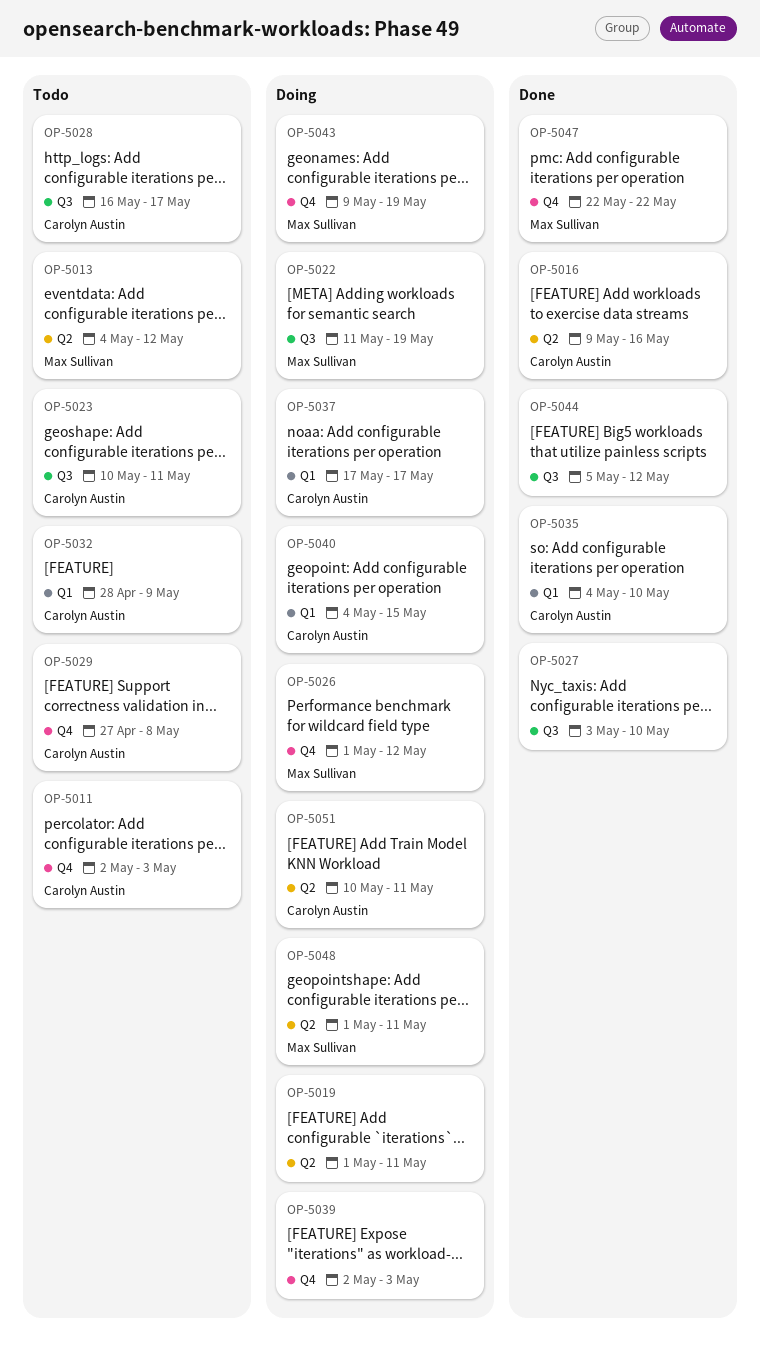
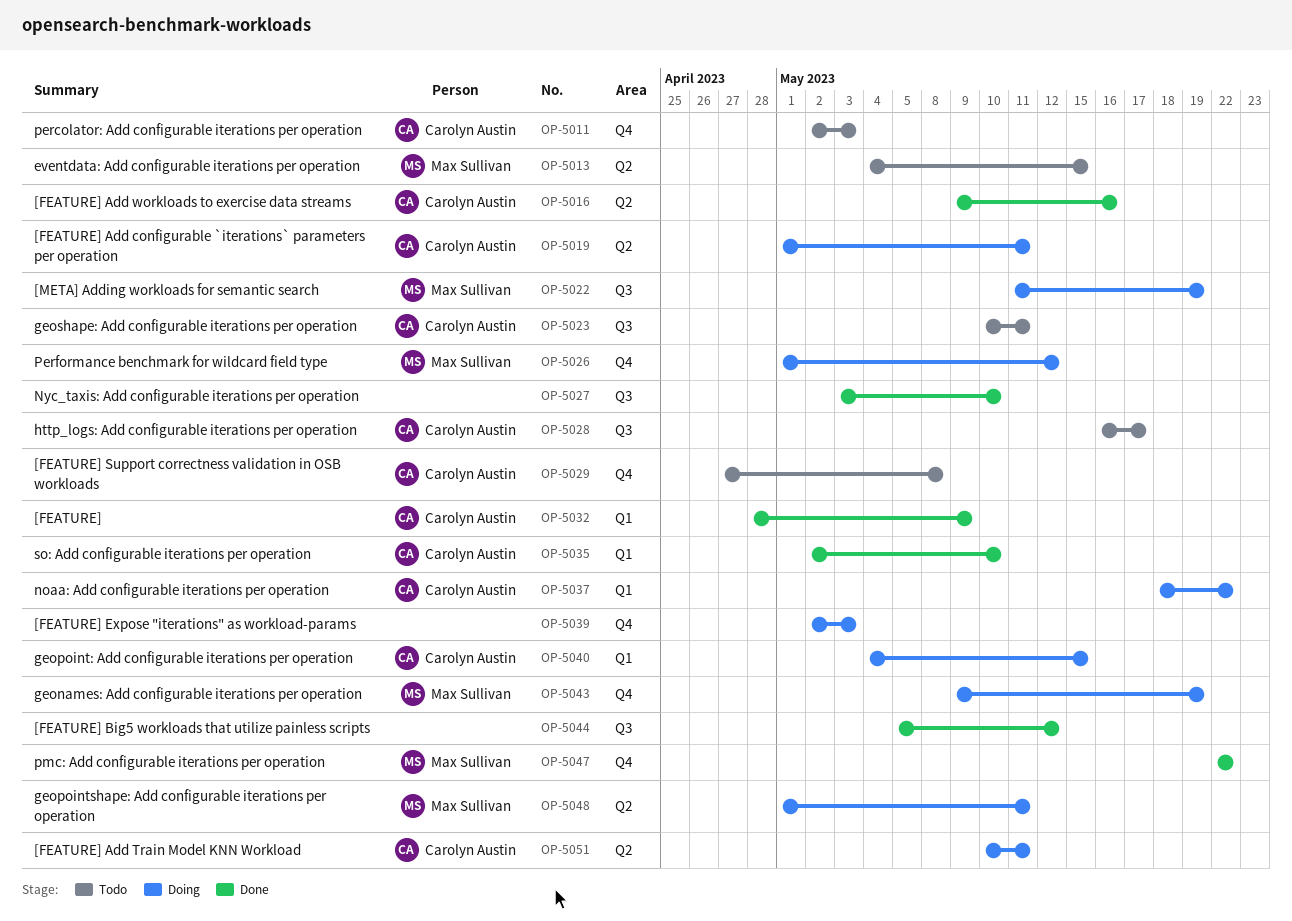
OP-5013, due: May 12 -> May 15
OP-5019, owner: none -> Carolyn Austin
OP-5032, status: Todo -> Done
OP-5035, start: May 4 -> May 2
OP-5037, start: May 17 -> May 18
OP-5037, due: May 17 -> May 22

